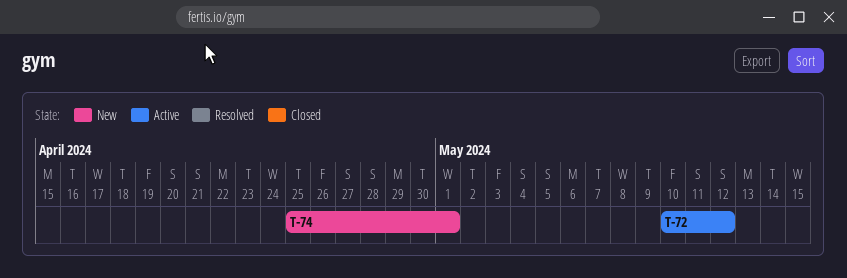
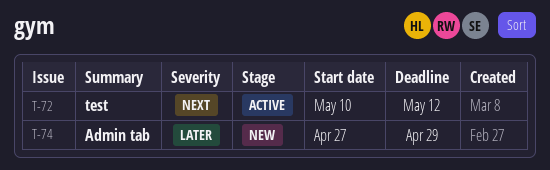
T-74, start: Apr 25 -> Apr 27
T-74, due: May 1 -> Apr 29

